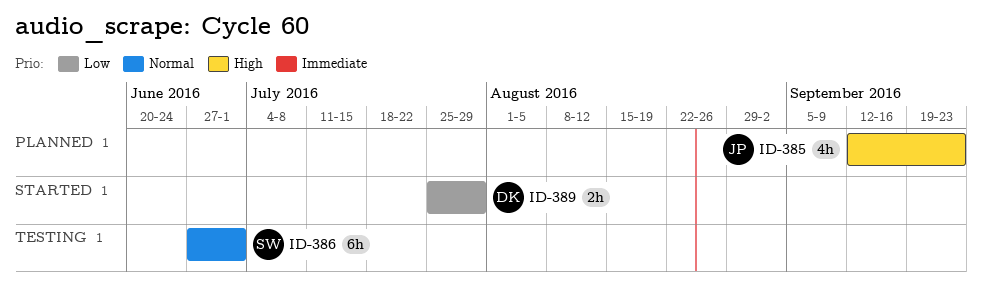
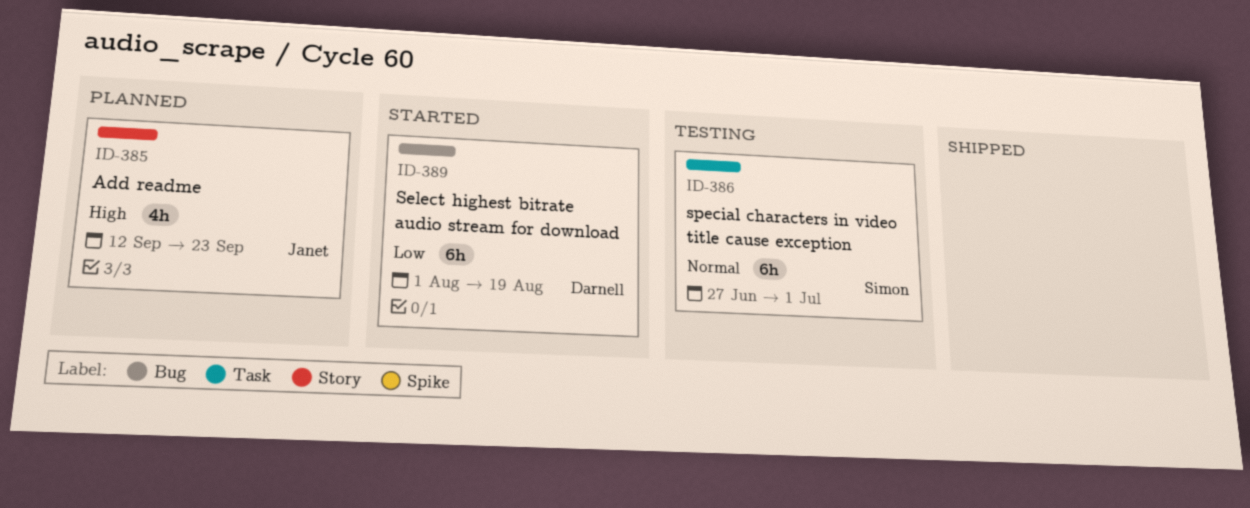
ID-389, estimate: 2h -> 6h
ID-389, start: Jul 25 -> Aug 1
ID-389, due: Jul 29 -> Aug 19

